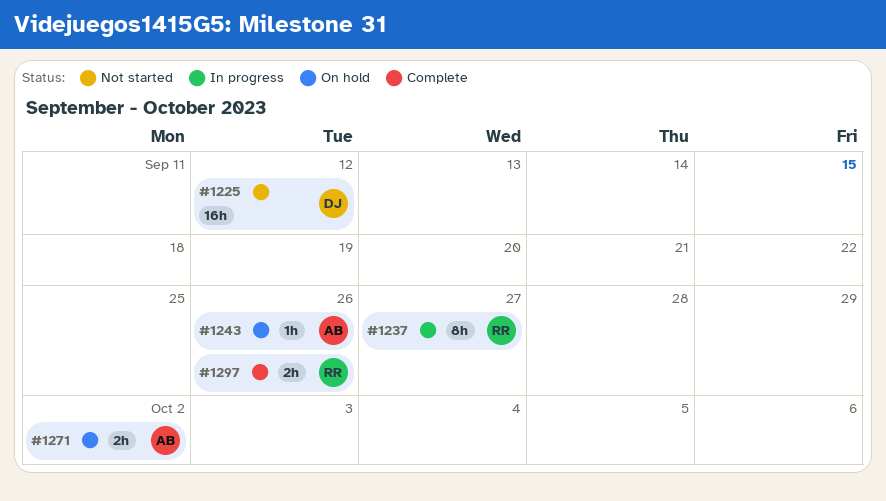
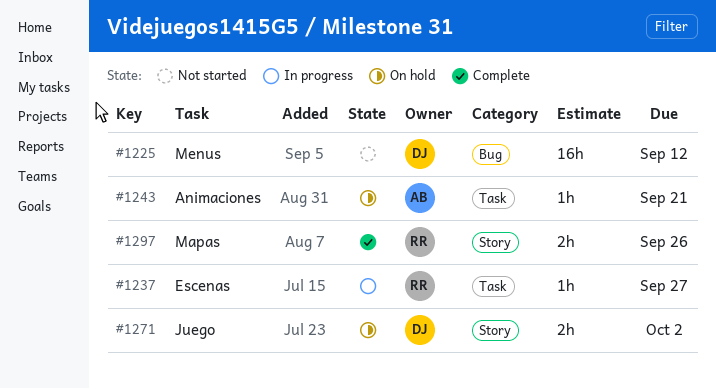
#1237, estimate: 8h -> 1h
#1243, due: Sep 26 -> Sep 21
#1271, owner: AB -> DJ

